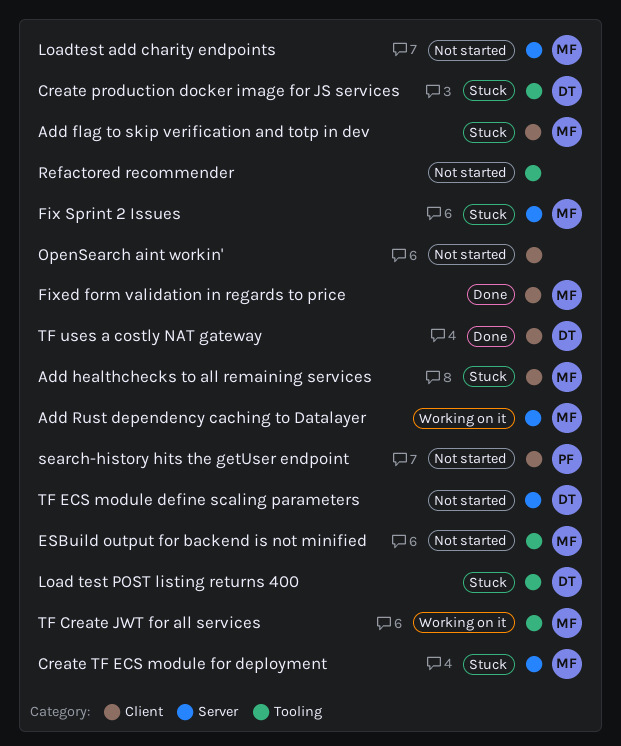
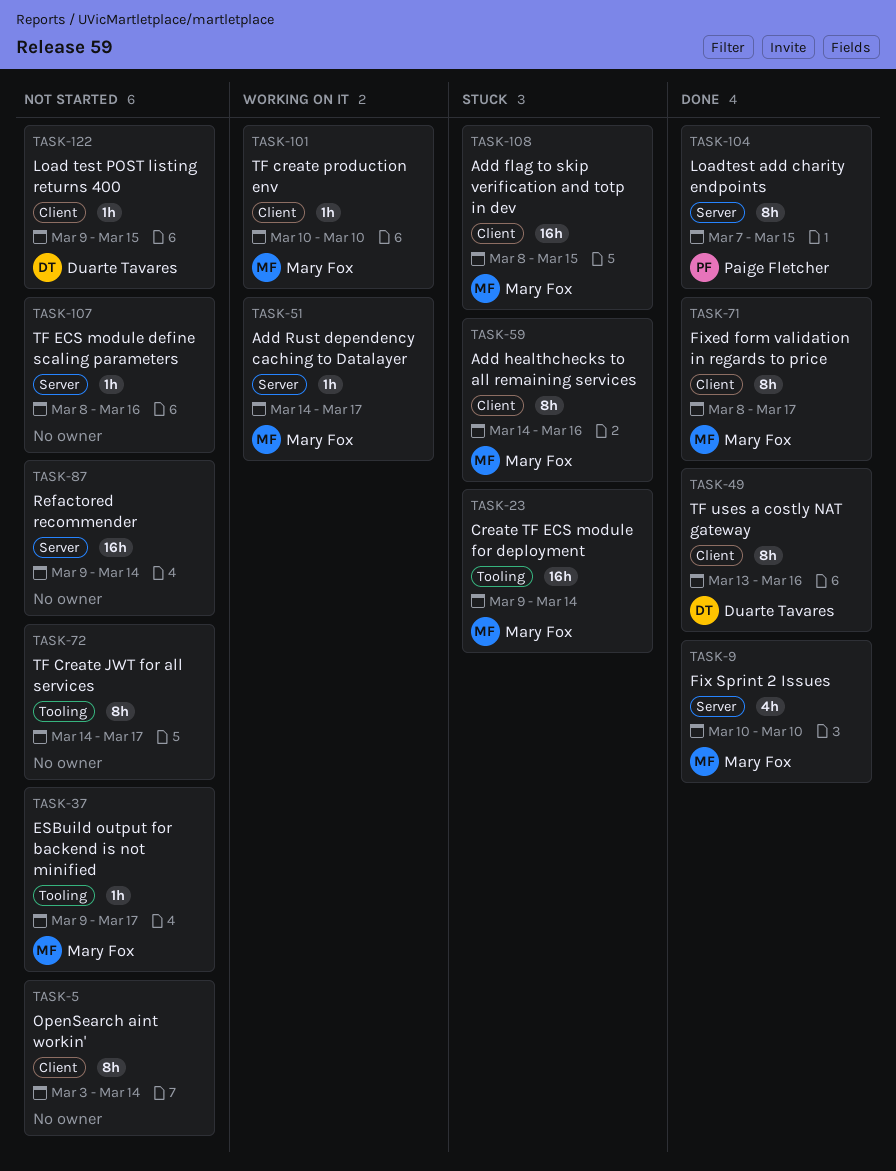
Create production docker image for JS services: present -> none
Create TF ECS module for deployment, label: Server -> Tooling
Fix Sprint 2 Issues, status: Stuck -> Done
Load test POST listing returns 400, status: Stuck -> Not started
Load test POST listing returns 400, label: Tooling -> Client
Loadtest add charity endpoints, status: Not started -> Done
Loadtest add charity endpoints, owner: Mary Fox -> Paige Fletcher
Refactored recommender, label: Tooling -> Server
search-history hits the getUser endpoint: present -> none
TF Create JWT for all services, status: Working on it -> Not started
TF Create JWT for all services, owner: Mary Fox -> none
TF create production env: none -> present
TF ECS module define scaling parameters, owner: Duarte Tavares -> none

